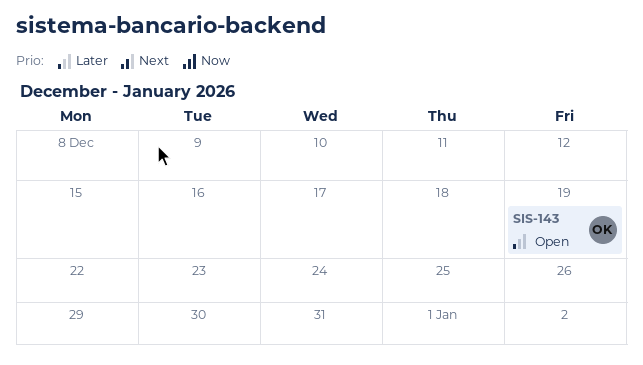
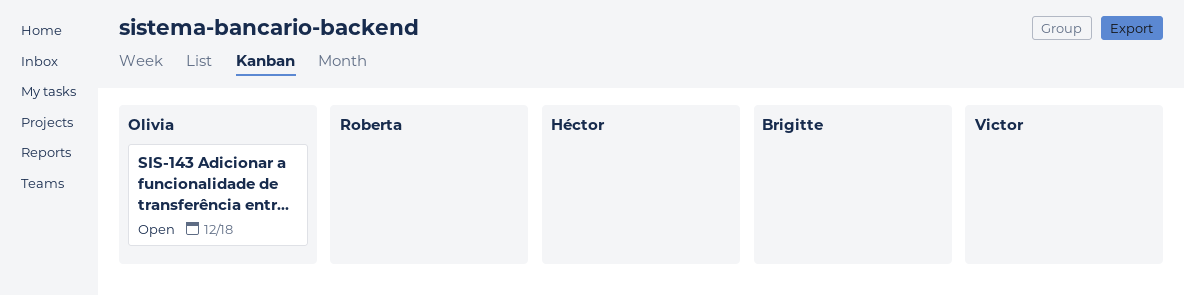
SIS-143, due: Dec 19 -> Dec 18

